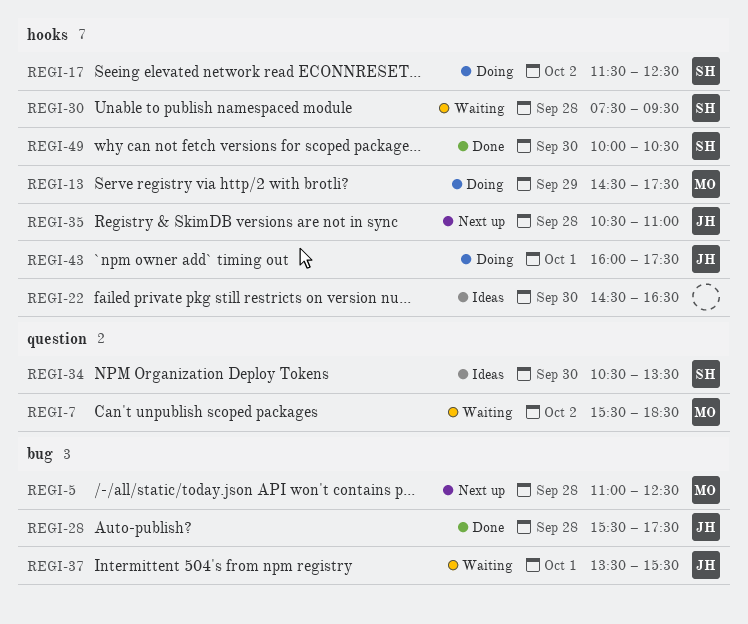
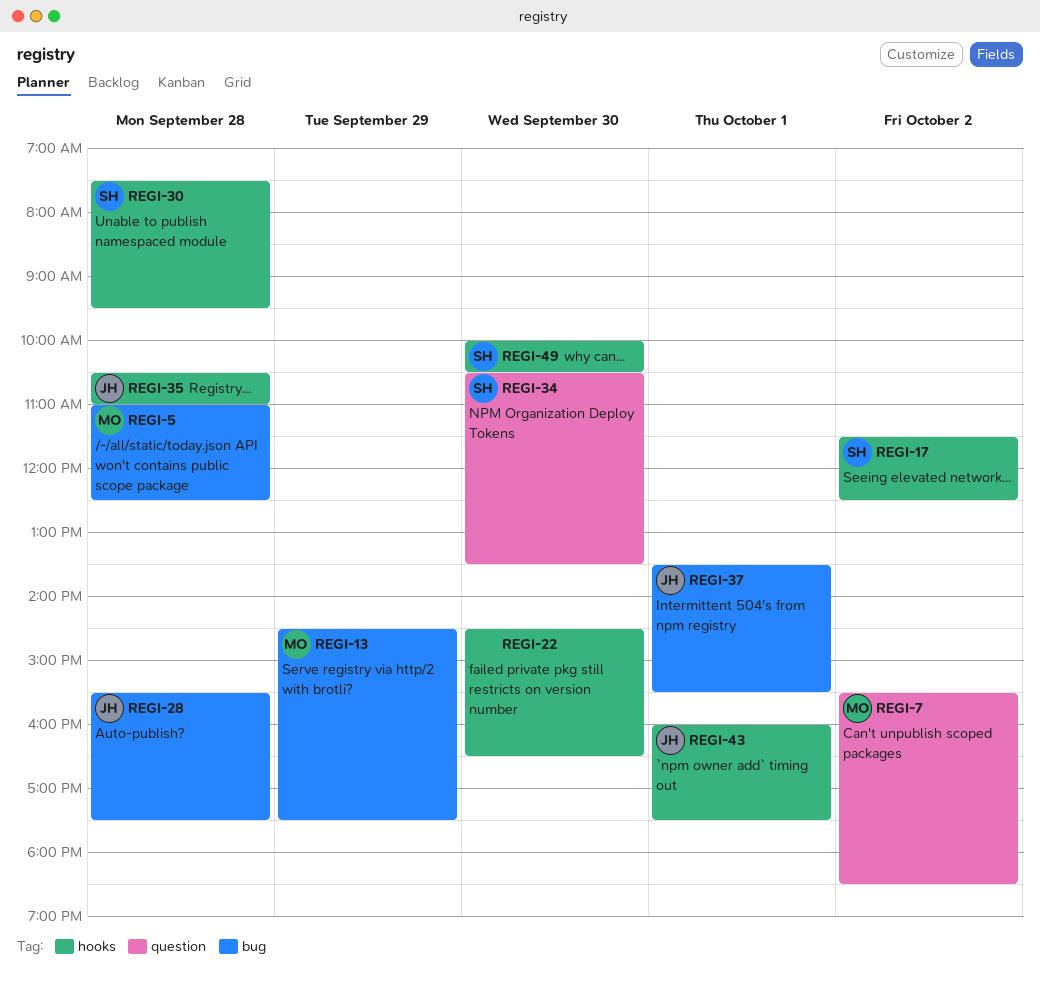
REGI-13, label: hooks -> bug

